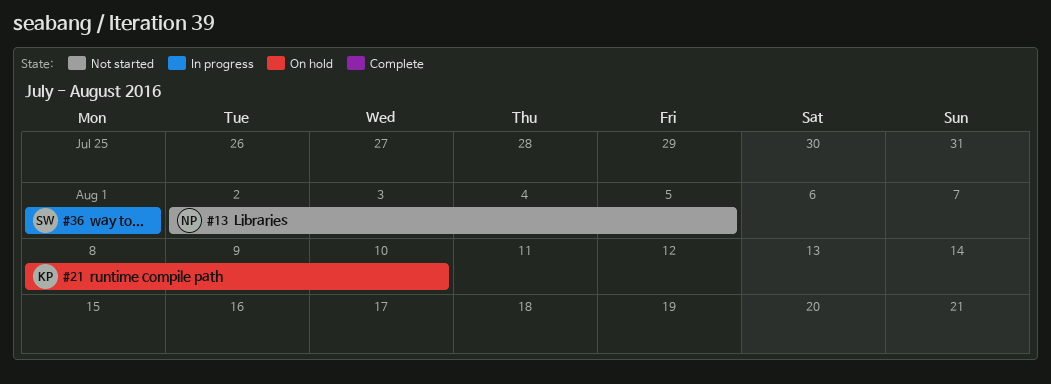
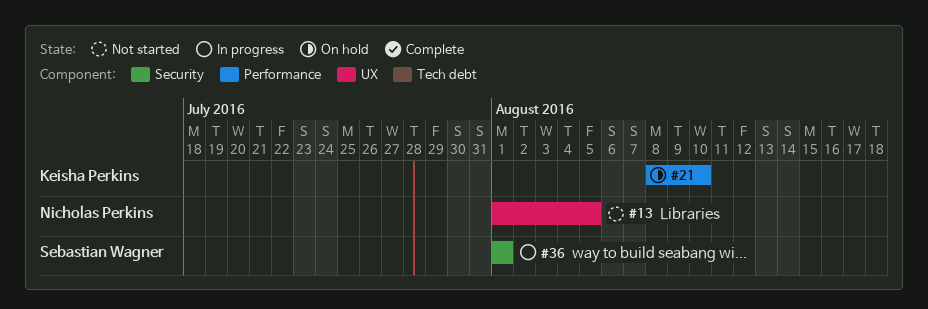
#13, start: Aug 2 -> Aug 1

